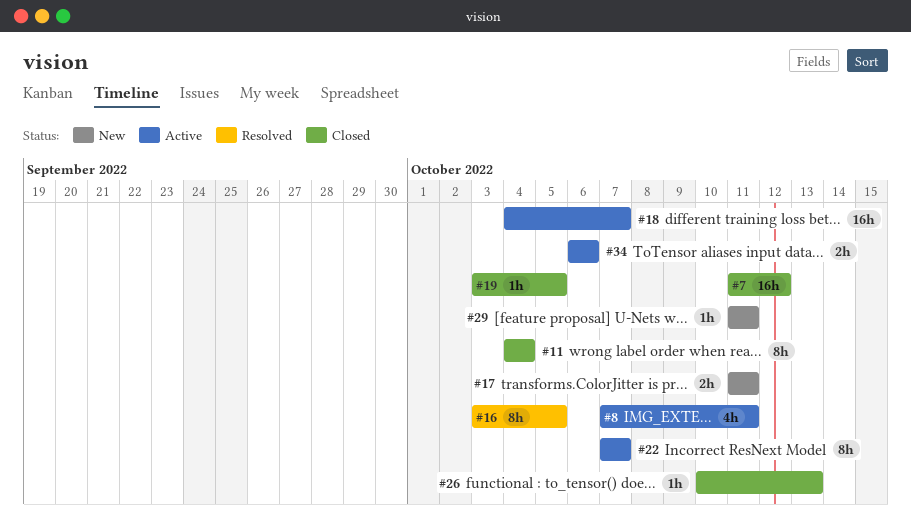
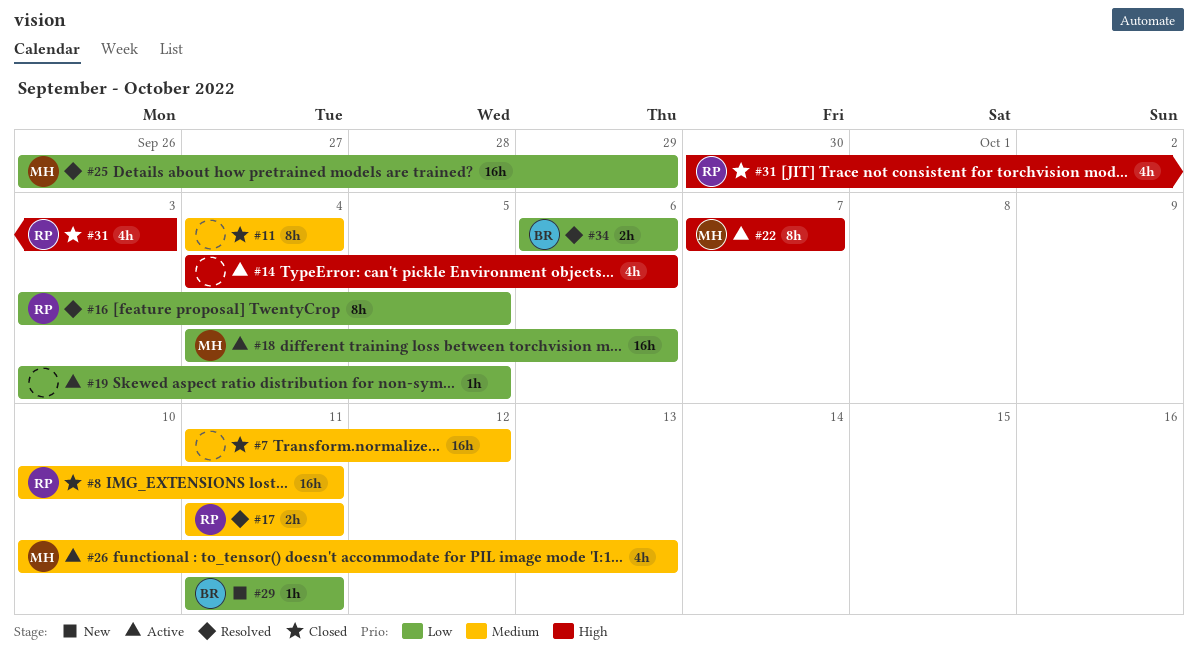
#8, status: Active -> Closed
#8, estimate: 4h -> 16h
#8, start: Oct 7 -> Oct 10
#14: none -> present
#17, status: New -> Resolved
#18, due: Oct 7 -> Oct 6
#19, status: Closed -> Active
#25: none -> present
#26, status: Closed -> Active
#26, estimate: 1h -> 4h
#31: none -> present
#34, status: Active -> Resolved

